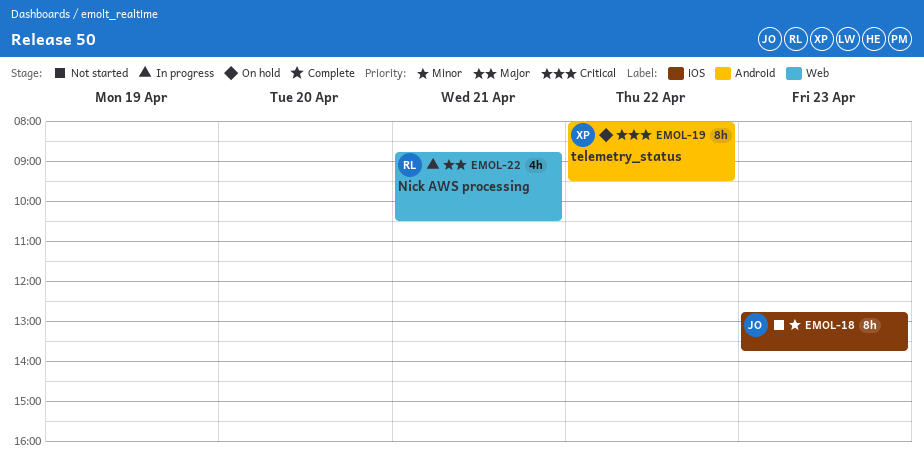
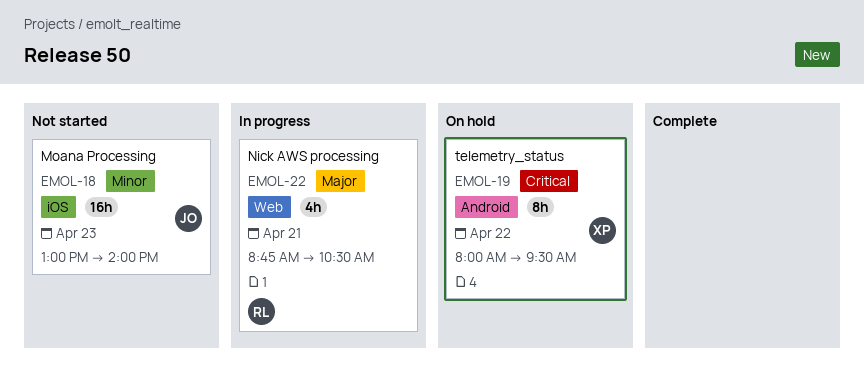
EMOL-18, estimate: 8h -> 16h
EMOL-18, begins: 12:45 -> 13:00
EMOL-18, ends: 13:45 -> 14:00

